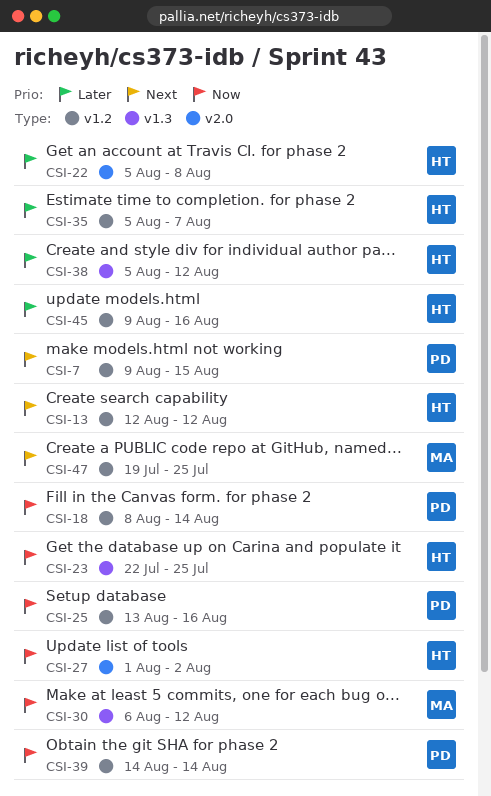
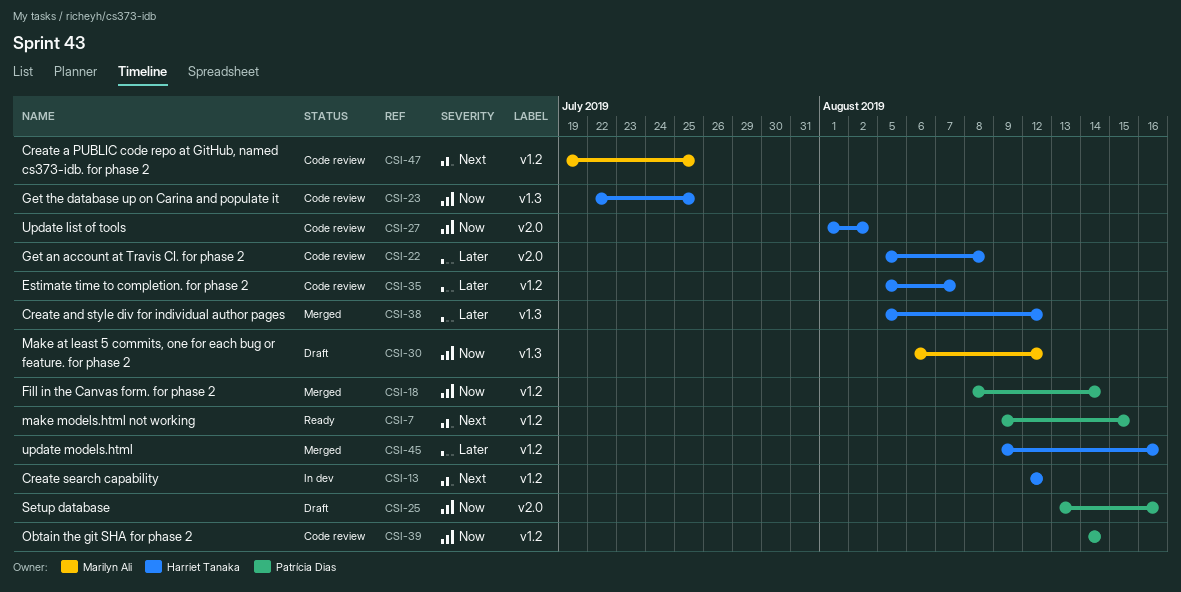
CSI-25, label: v1.2 -> v2.0

